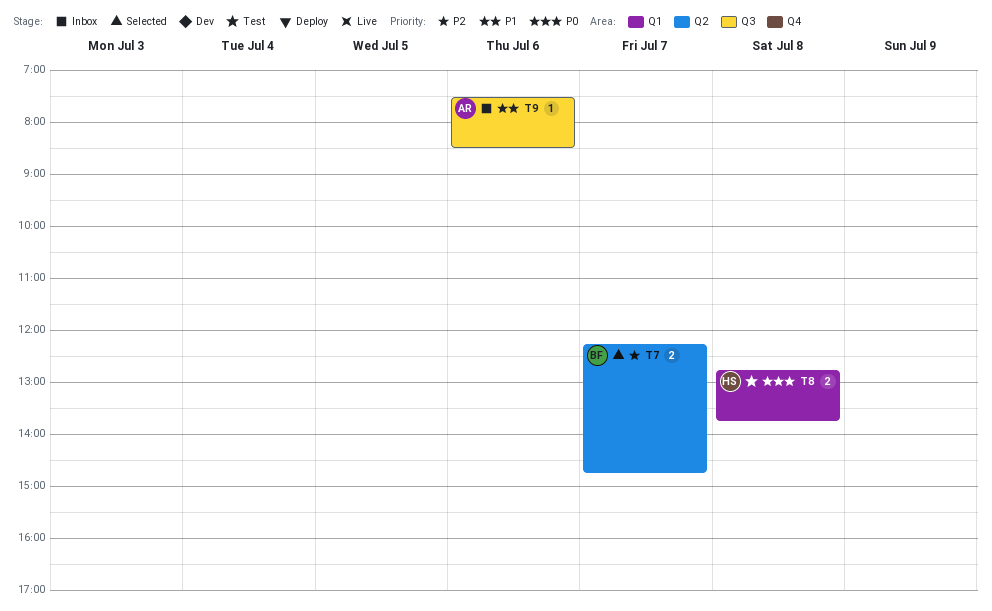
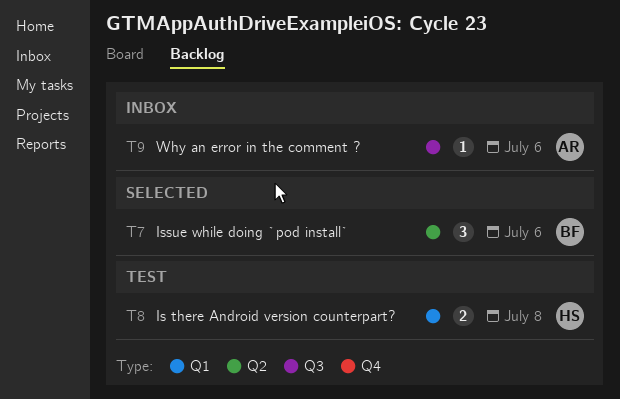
T7, estimate: 2 -> 3
T7, day: Jul 7 -> Jul 6

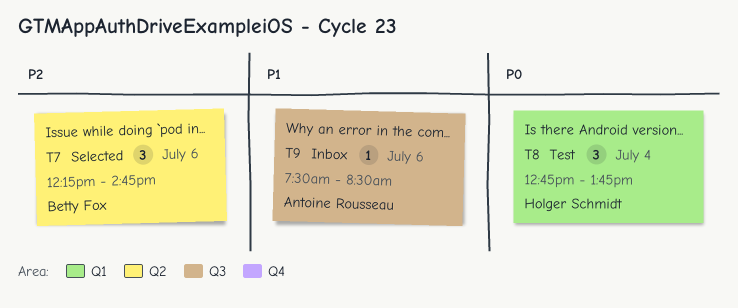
T8, estimate: 2 -> 3
T8, day: Jul 8 -> Jul 4

